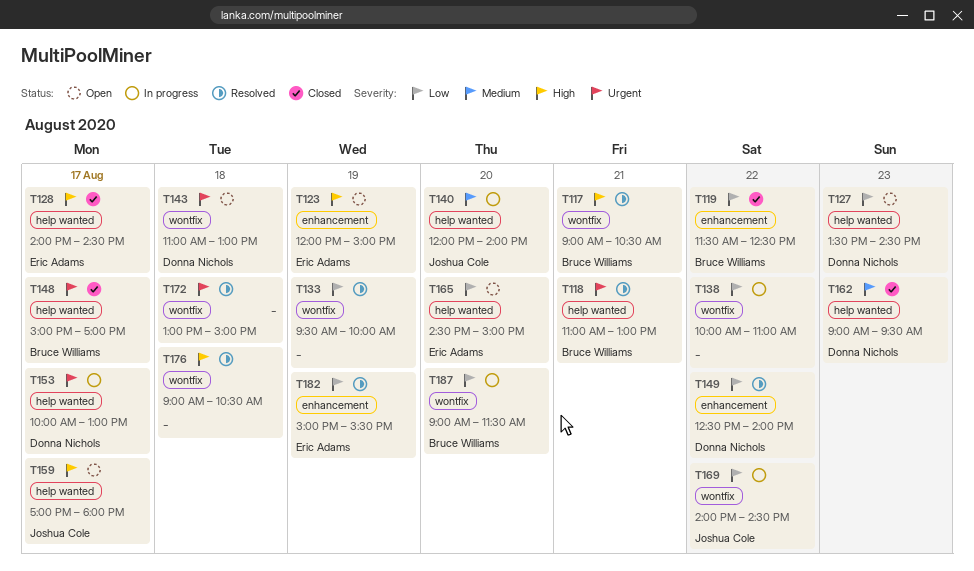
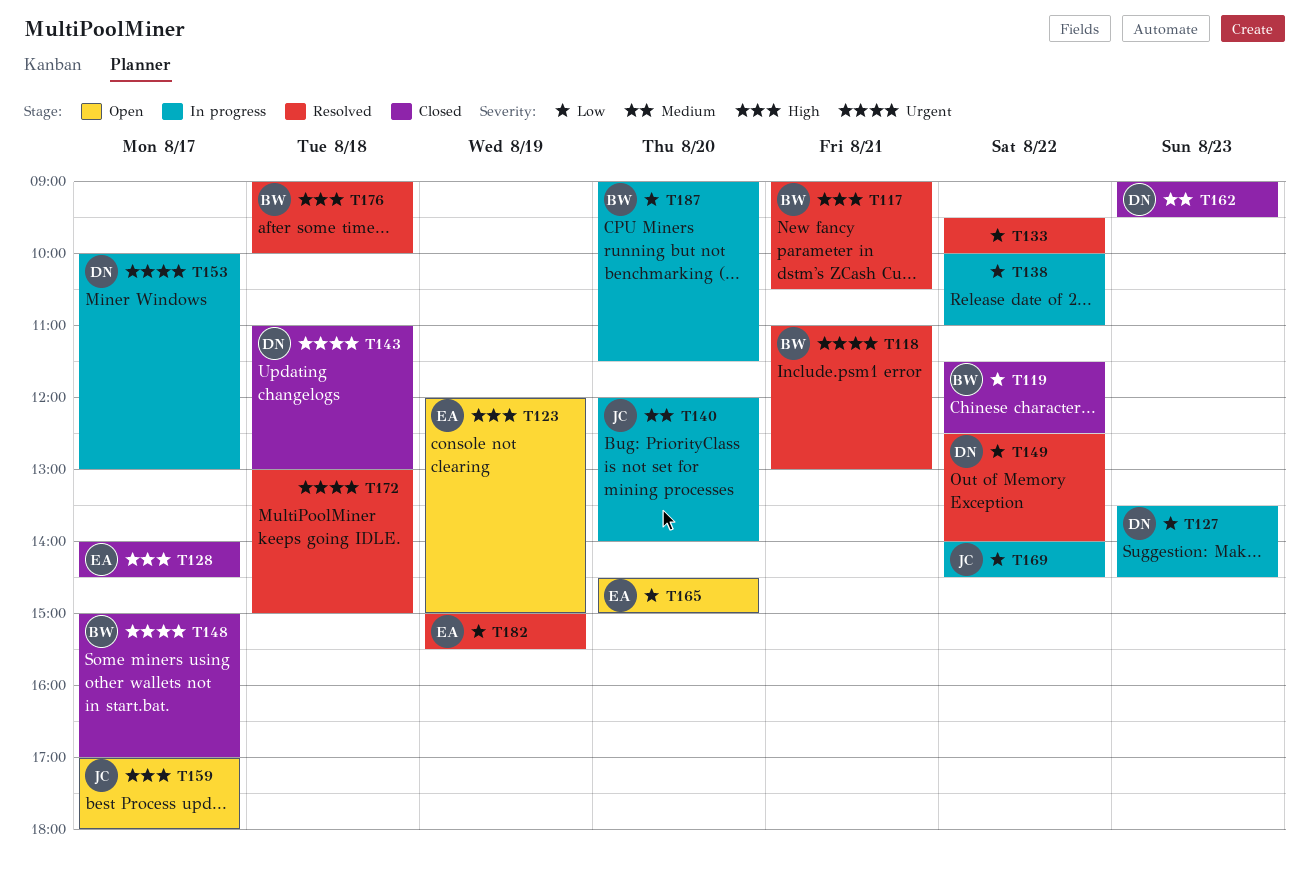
T127, status: Open -> In progress
T133, day: Aug 19 -> Aug 22
T143, status: Open -> Closed
T176, owner: none -> Bruce Williams
T176, ends: 10:30 -> 10:00

